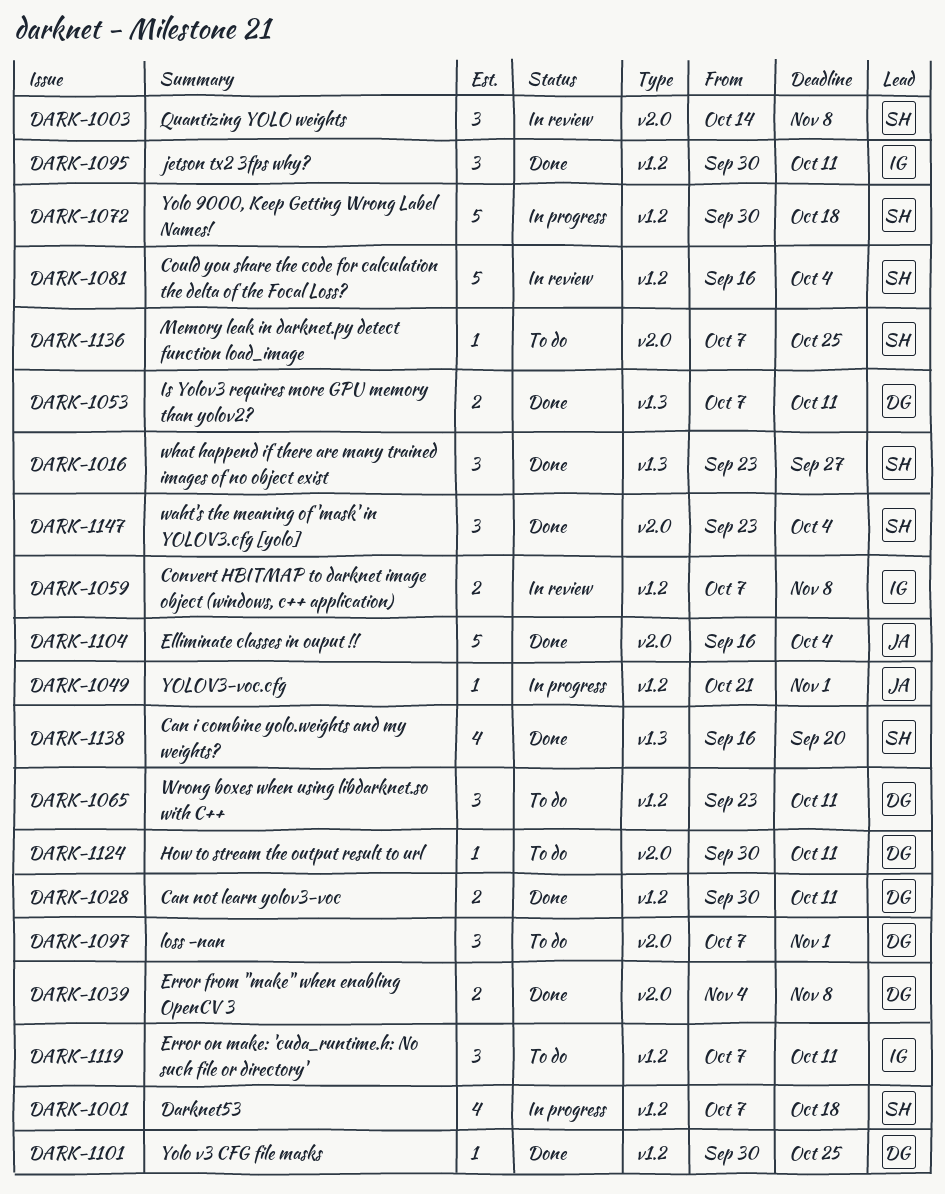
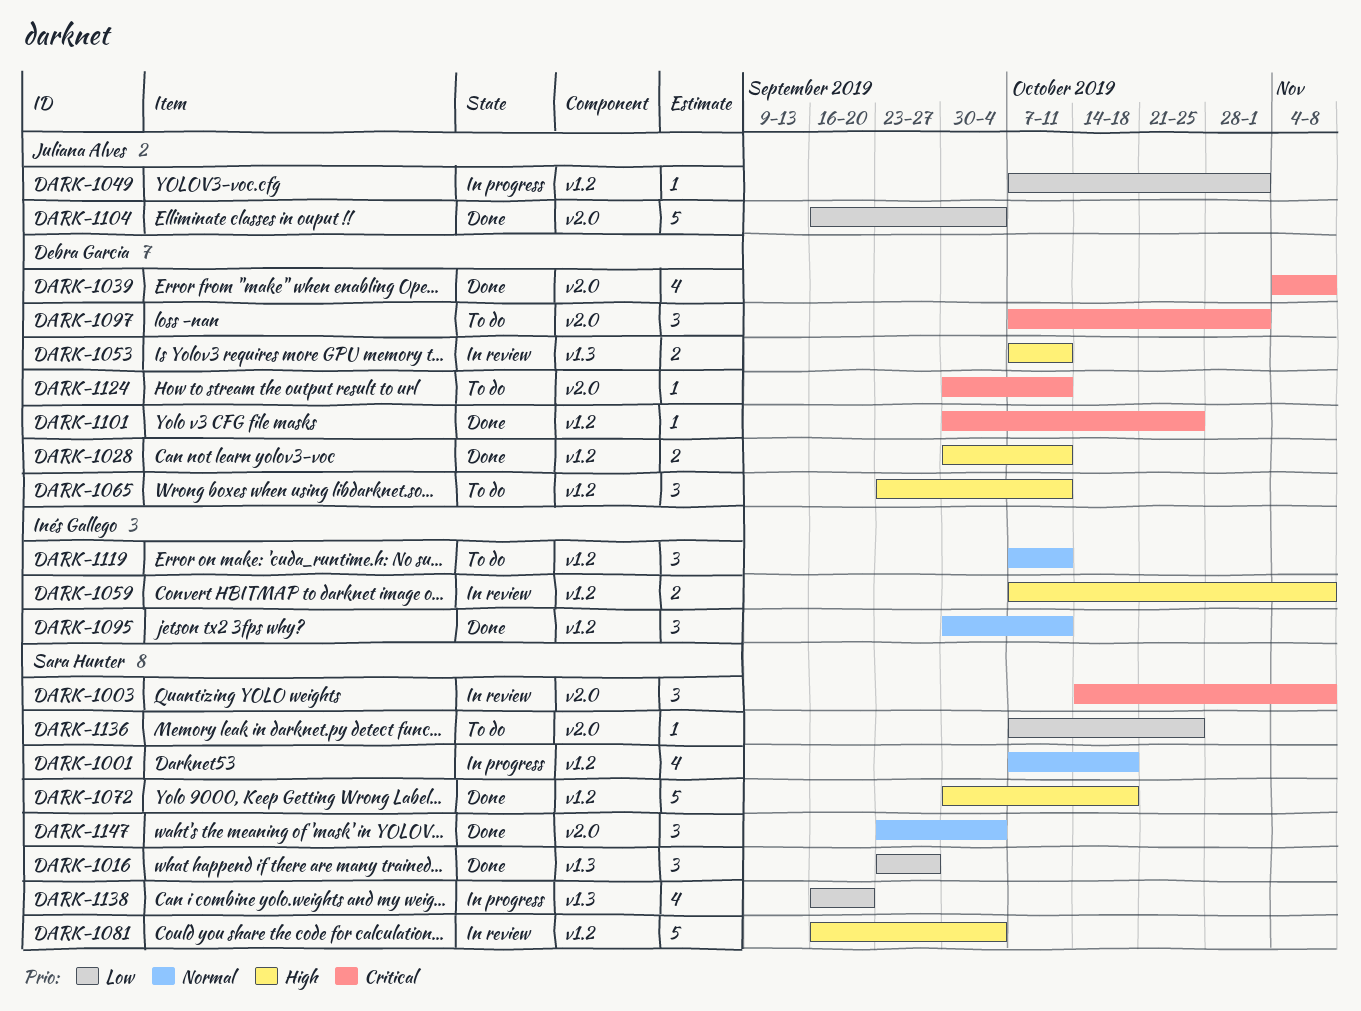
DARK-1039, estimate: 2 -> 4
DARK-1049, start: Oct 21 -> Oct 7
DARK-1053, status: Done -> In review
DARK-1072, status: In progress -> Done
DARK-1138, status: Done -> In progress

